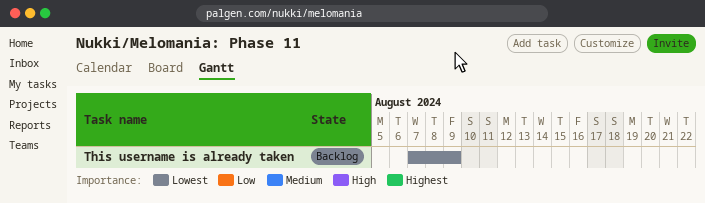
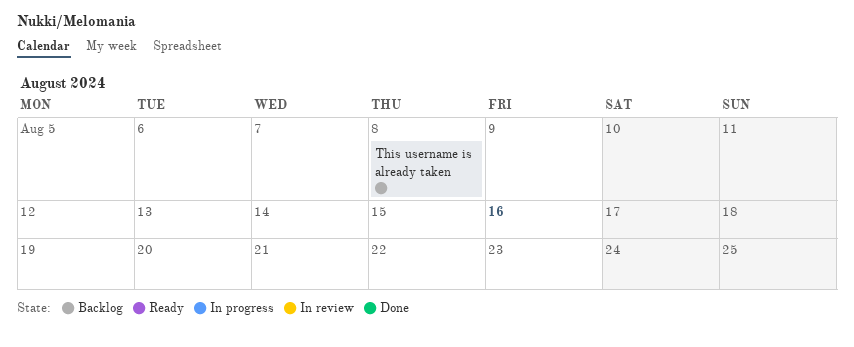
This username is already taken, due: Aug 9 -> Aug 8

